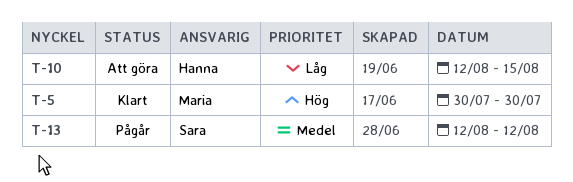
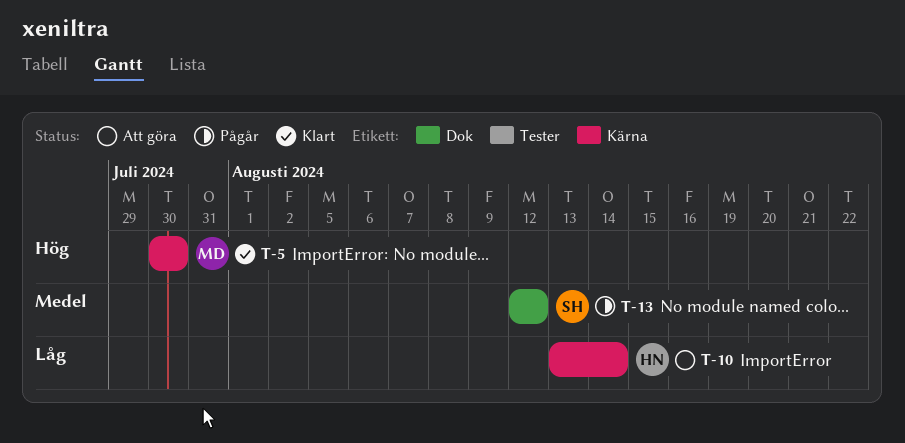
T-10, start: Aug 12 -> Aug 13
T-10, due: Aug 15 -> Aug 14

